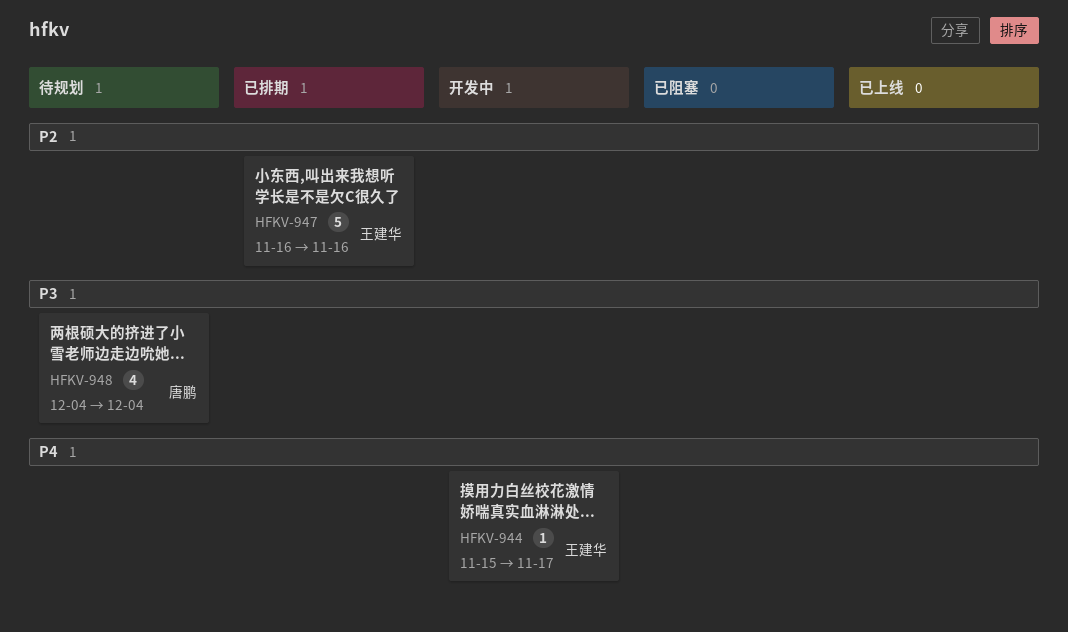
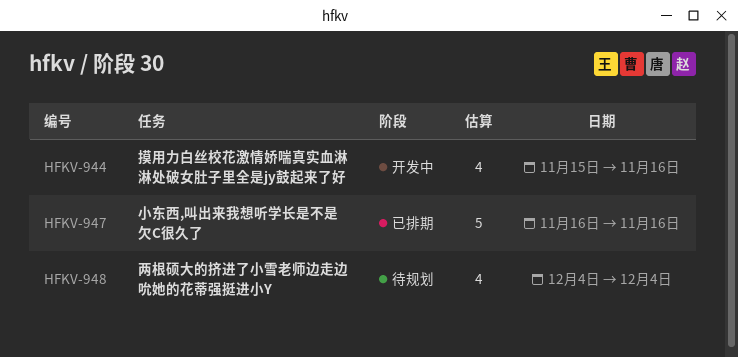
HFKV-944, estimate: 1 -> 4
HFKV-944, due: Nov 17 -> Nov 16

